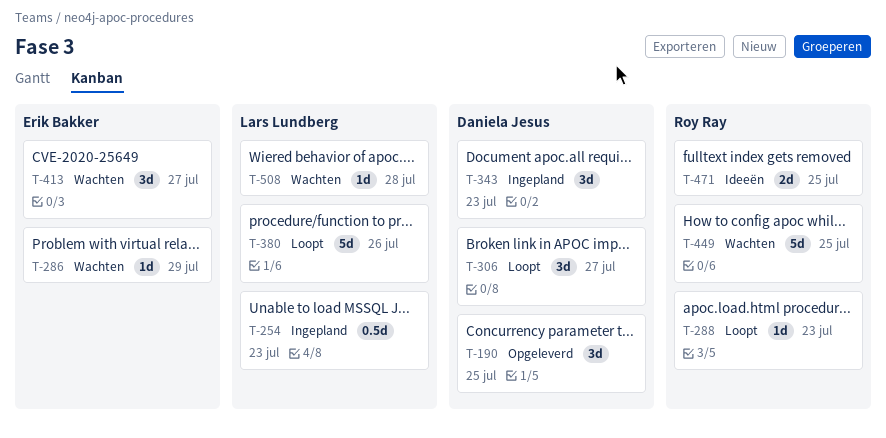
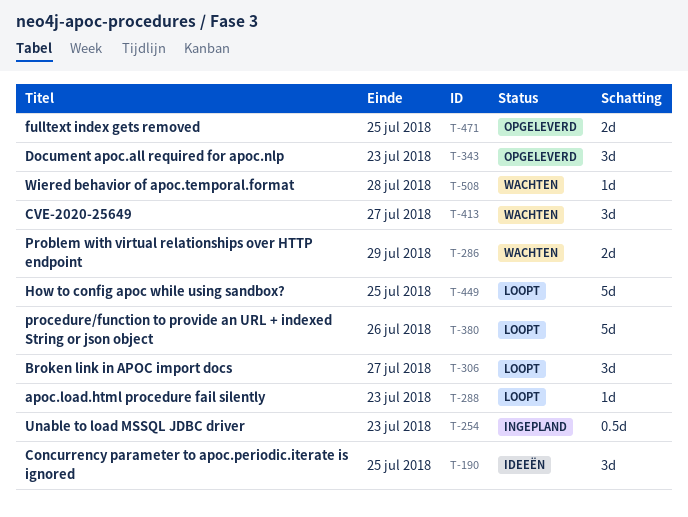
T-190, status: Opgeleverd -> Ideeën
T-286, estimate: 1d -> 2d
T-343, status: Ingepland -> Opgeleverd
T-449, status: Wachten -> Loopt
T-471, status: Ideeën -> Opgeleverd

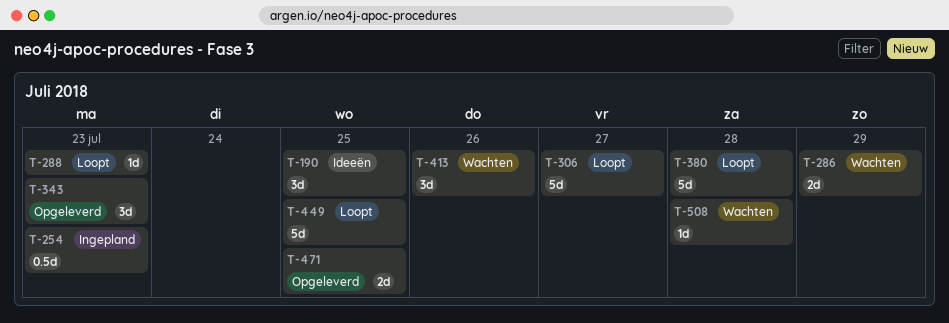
T-306, estimate: 3d -> 5d
T-380, due: Jul 26 -> Jul 28
T-413, due: Jul 27 -> Jul 26

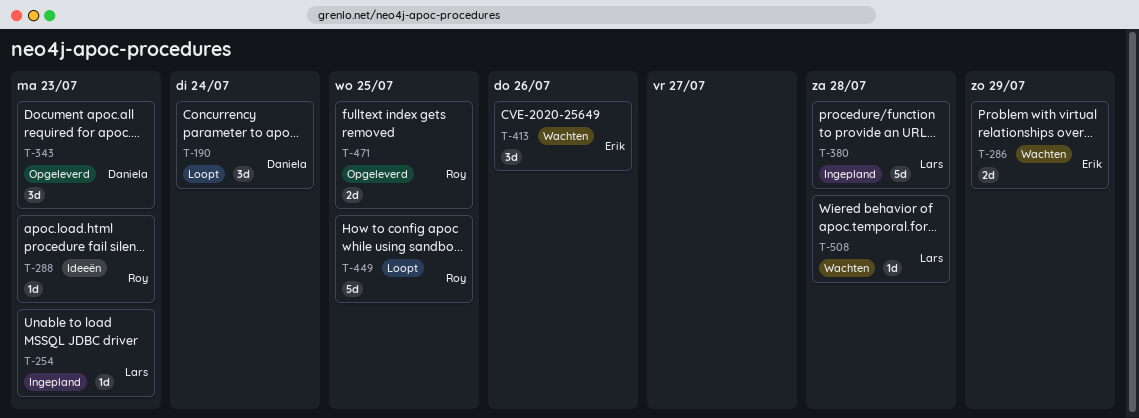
T-190, status: Ideeën -> Loopt
T-190, due: Jul 25 -> Jul 24
T-254, estimate: 0.5d -> 1d
T-288, status: Loopt -> Ideeën
T-306: present -> none
T-380, status: Loopt -> Ingepland

